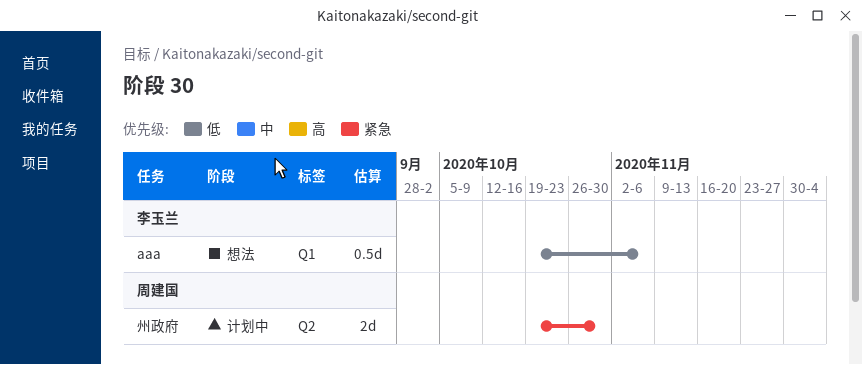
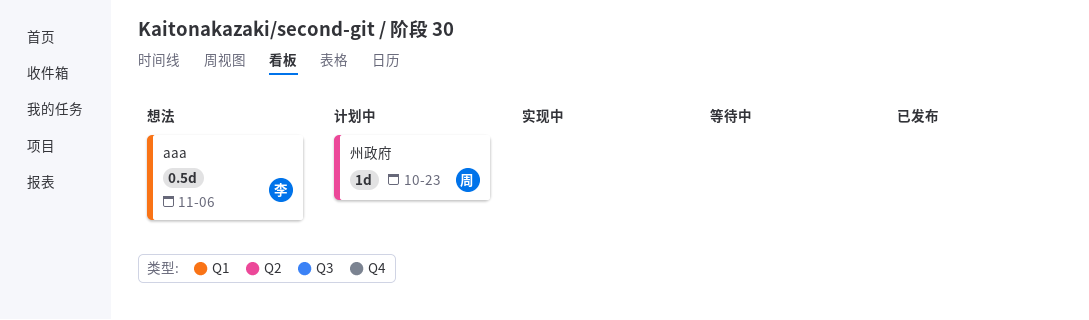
州政府, estimate: 2d -> 1d
州政府, due: Oct 30 -> Oct 23

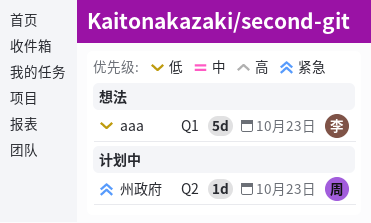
aaa, estimate: 0.5d -> 5d
aaa, due: Nov 6 -> Oct 23

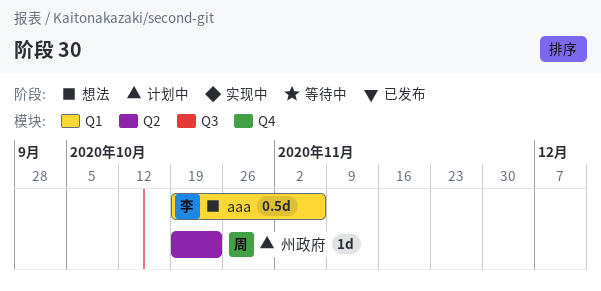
aaa, estimate: 5d -> 0.5d
aaa, due: Oct 23 -> Nov 6

